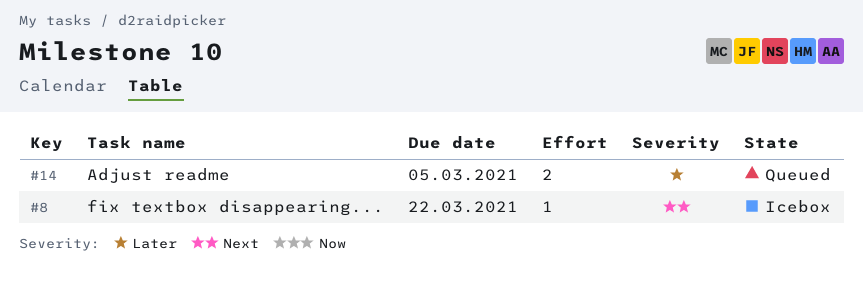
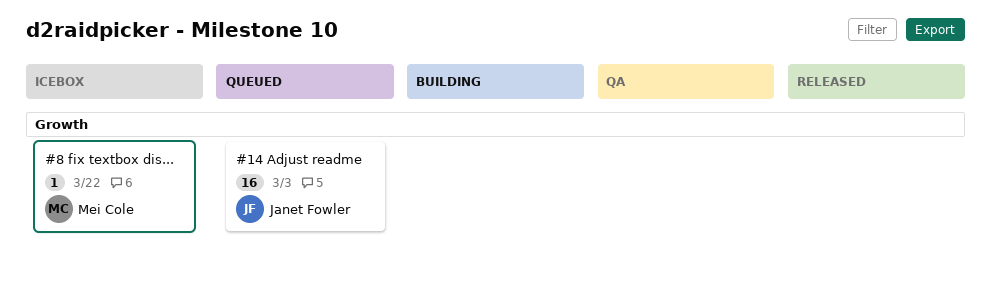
#14, estimate: 2 -> 16
#14, due: Mar 5 -> Mar 3

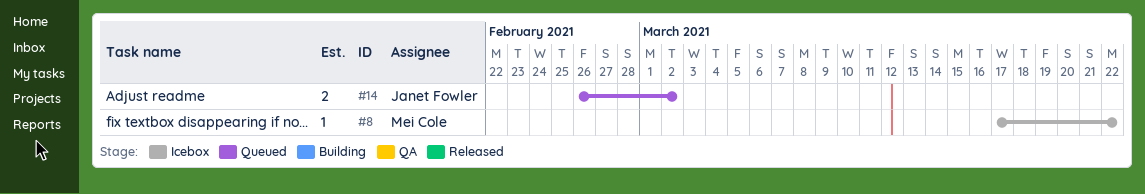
#14, estimate: 16 -> 2
#14, due: Mar 3 -> Mar 2

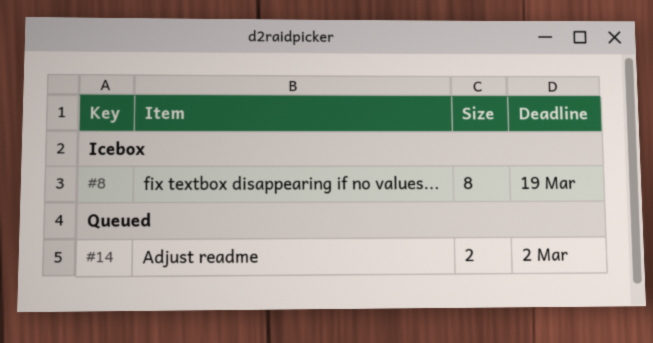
#8, estimate: 1 -> 8
#8, due: Mar 22 -> Mar 19

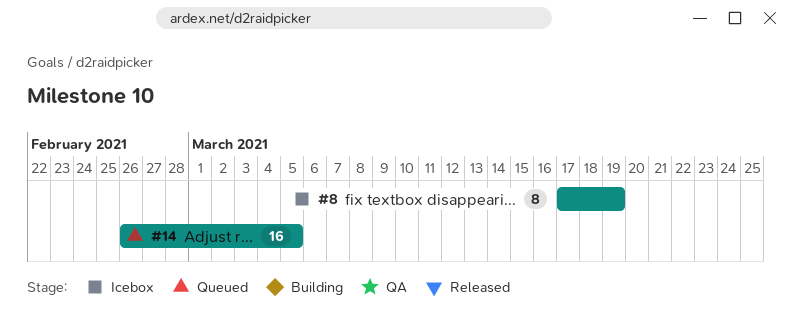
#14, estimate: 2 -> 16
#14, due: Mar 2 -> Mar 5

